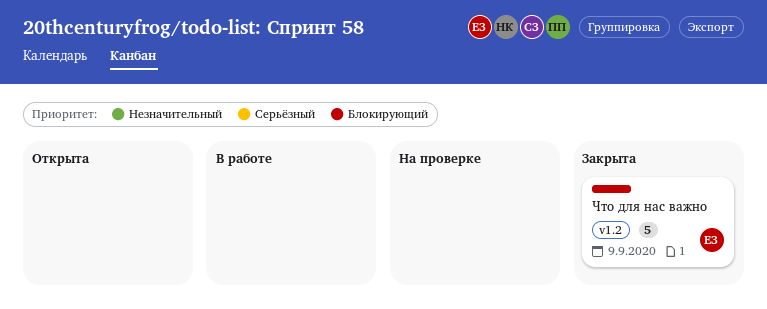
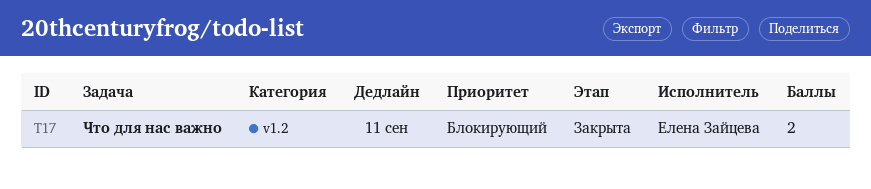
Что для нас важно, estimate: 5 -> 2
Что для нас важно, due: Sep 9 -> Sep 11

